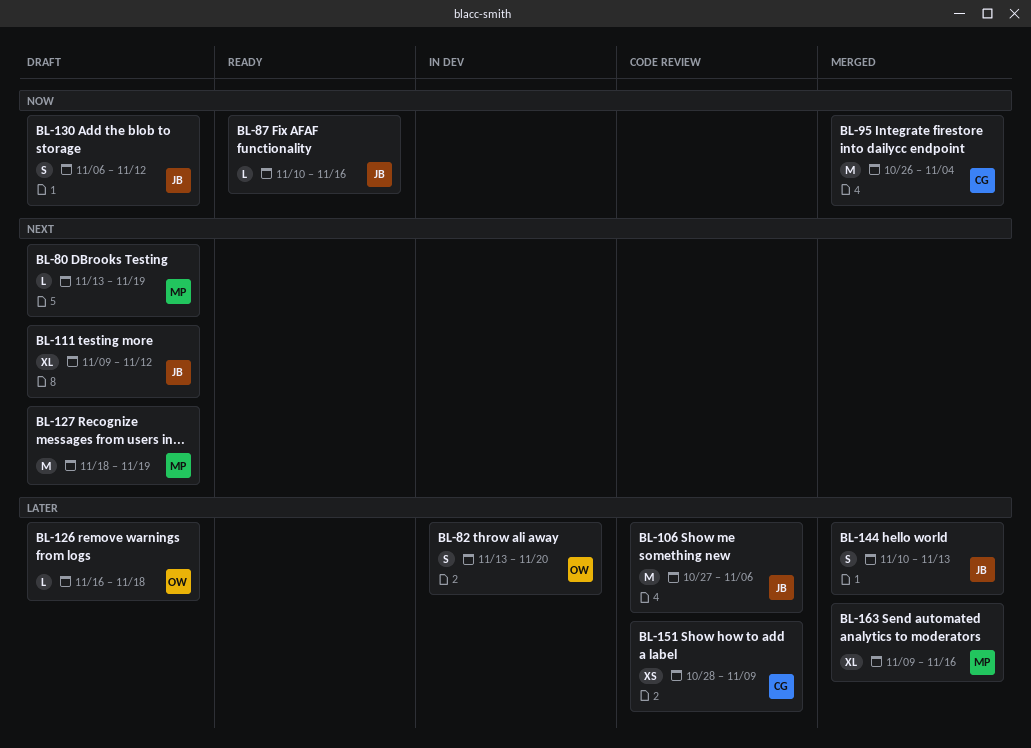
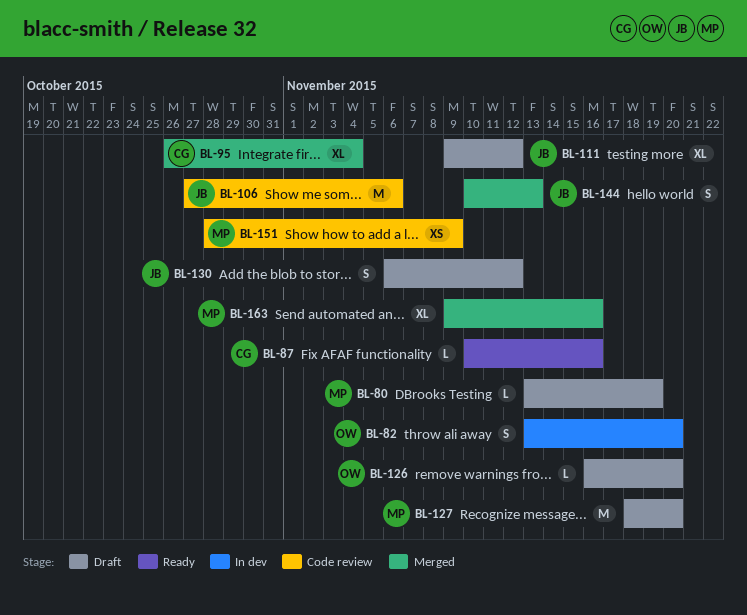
BL-87, owner: JB -> CG
BL-95, estimate: M -> XL
BL-126, due: Nov 18 -> Nov 20
BL-127, due: Nov 19 -> Nov 20
BL-151, owner: CG -> MP

